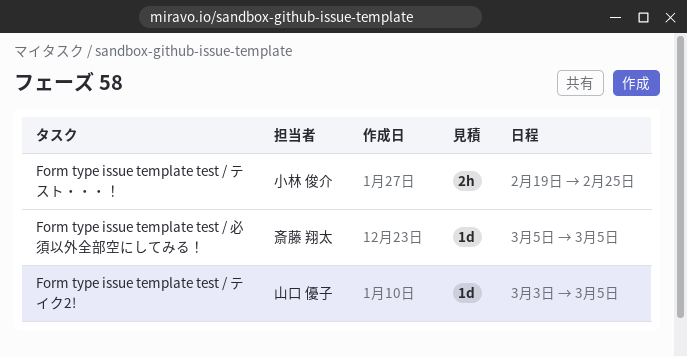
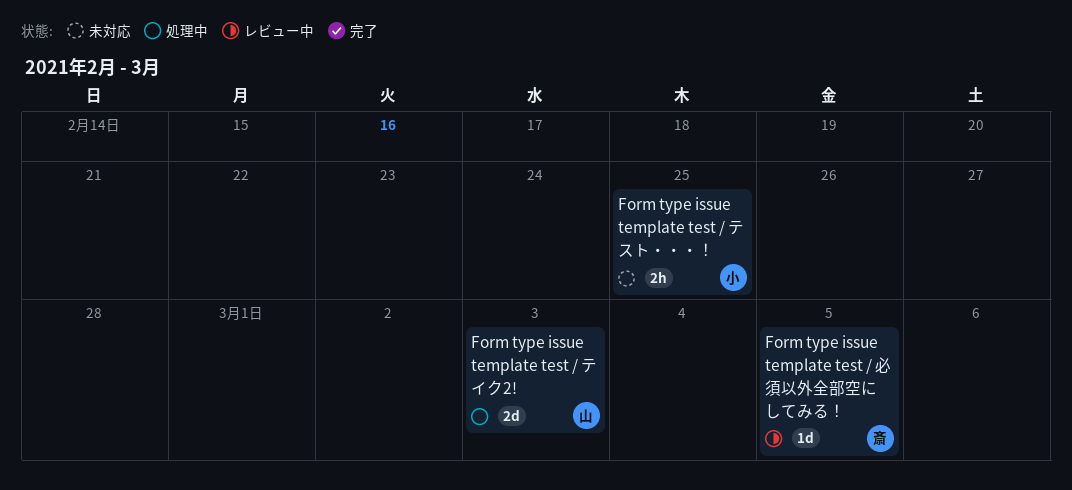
Form type issue template test / テイク2!, estimate: 1d -> 2d
Form type issue template test / テイク2!, due: Mar 5 -> Mar 3

